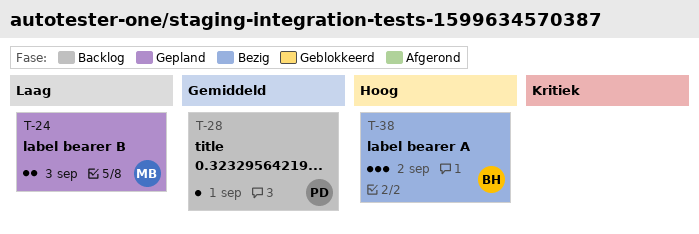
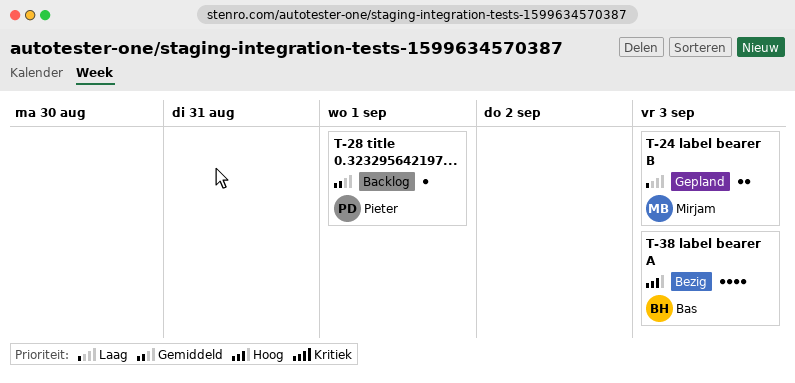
T-38, estimate: 3 -> 4
T-38, due: Sep 2 -> Sep 3

